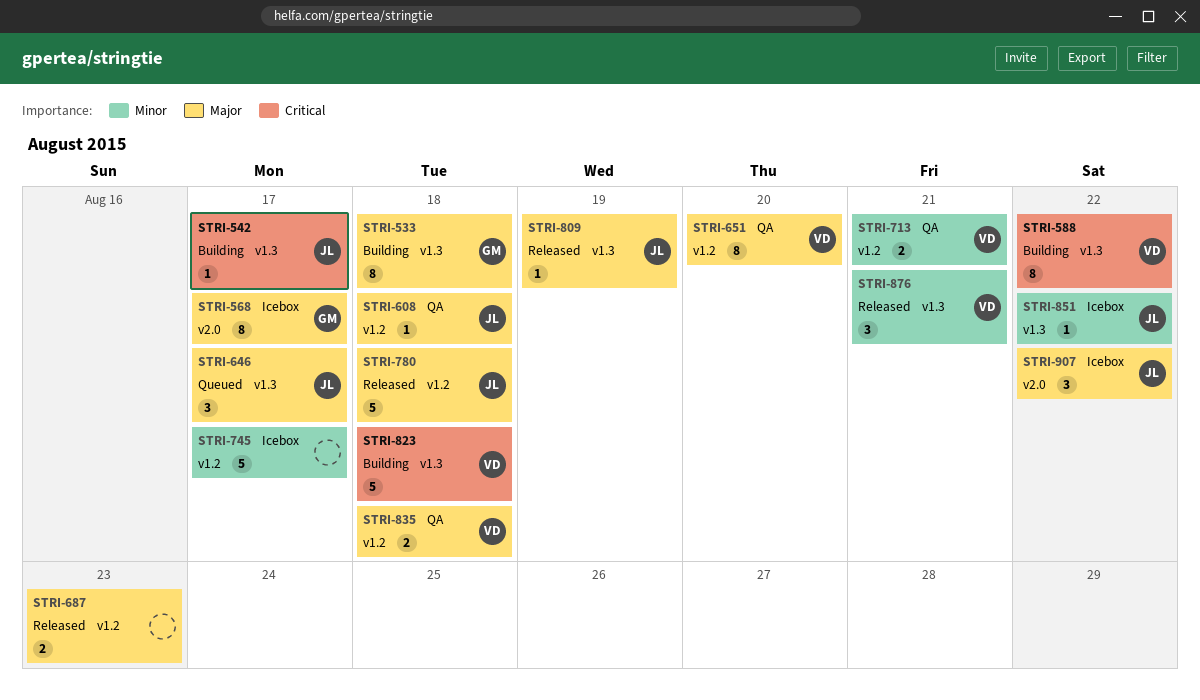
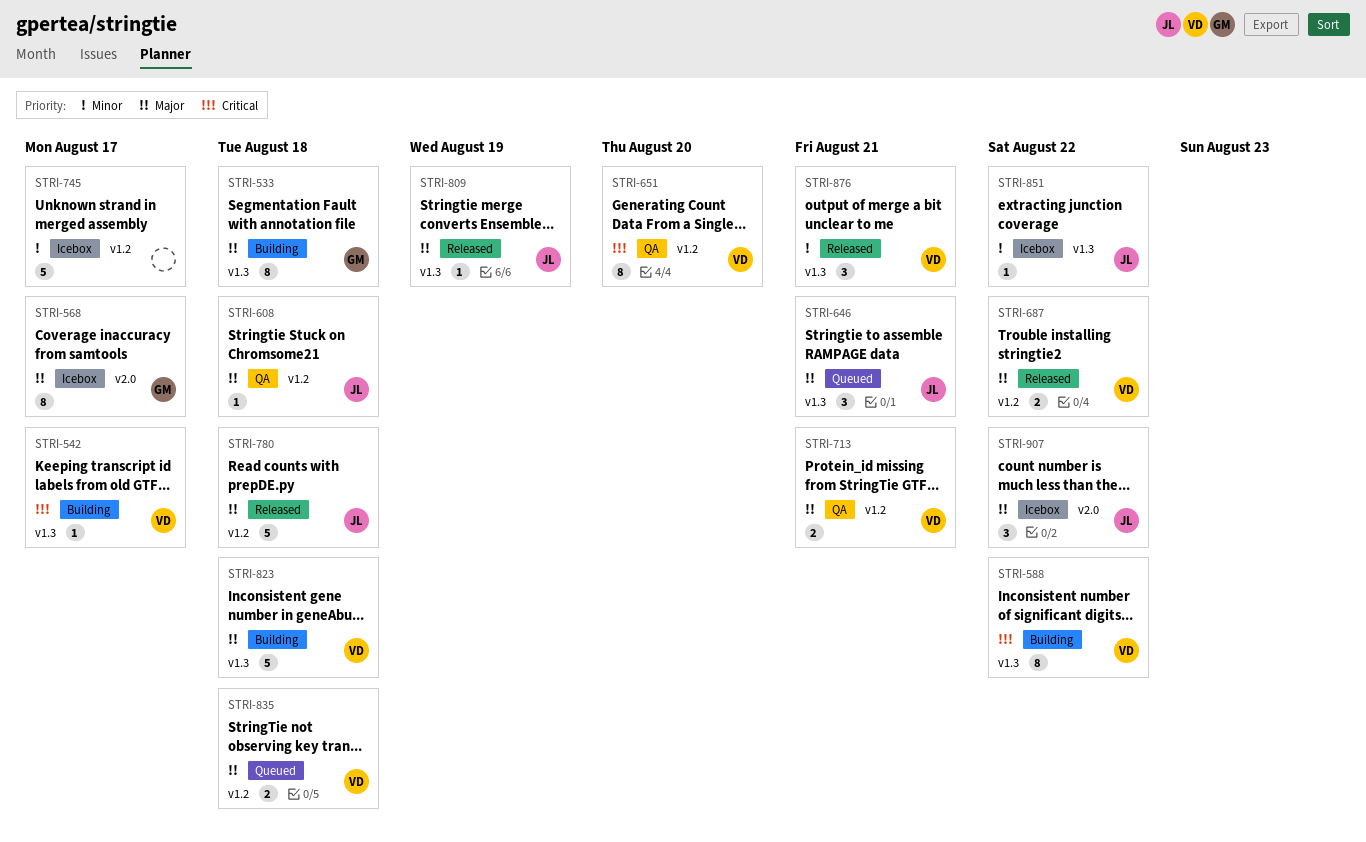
STRI-542, owner: JL -> VD
STRI-646, due: Aug 17 -> Aug 21
STRI-651, priority: Major -> Critical
STRI-687, owner: none -> VD
STRI-687, due: Aug 23 -> Aug 22
STRI-713, priority: Minor -> Major
STRI-823, priority: Critical -> Major
STRI-835, status: QA -> Queued

